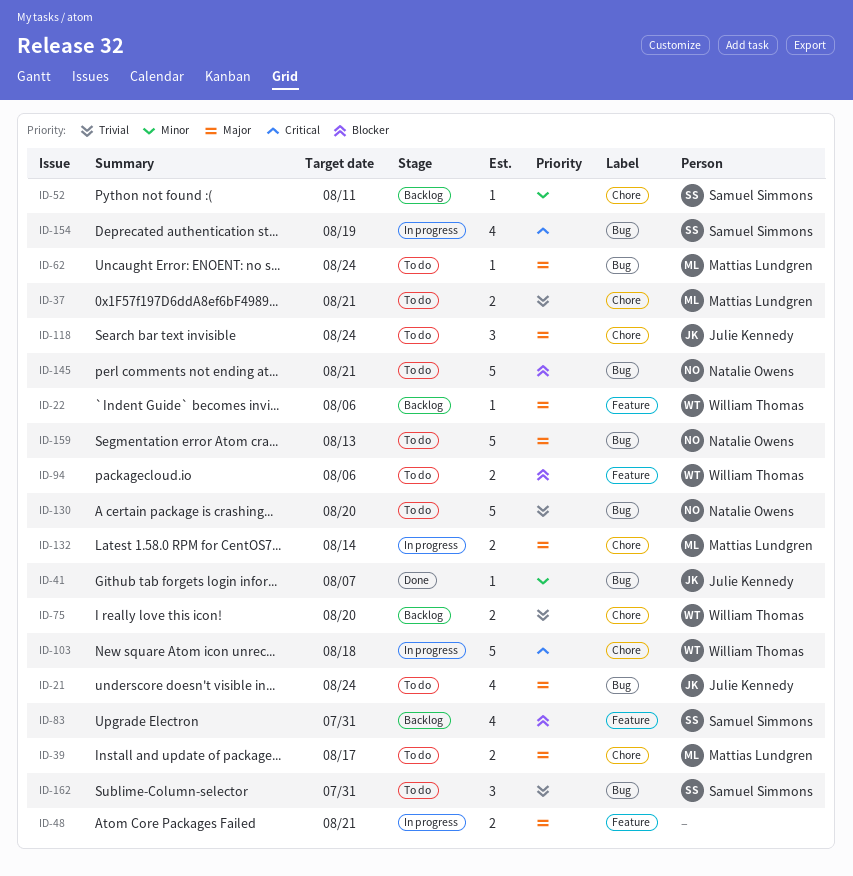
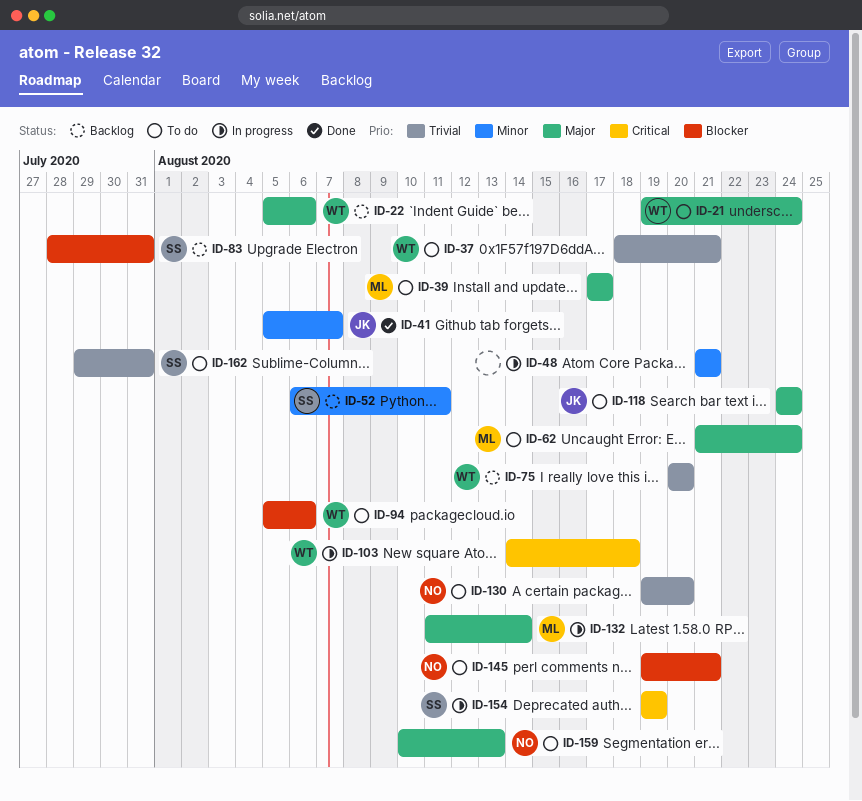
ID-21, owner: Julie Kennedy -> William Thomas
ID-37, owner: Mattias Lundgren -> William Thomas
ID-48, priority: Major -> Minor

